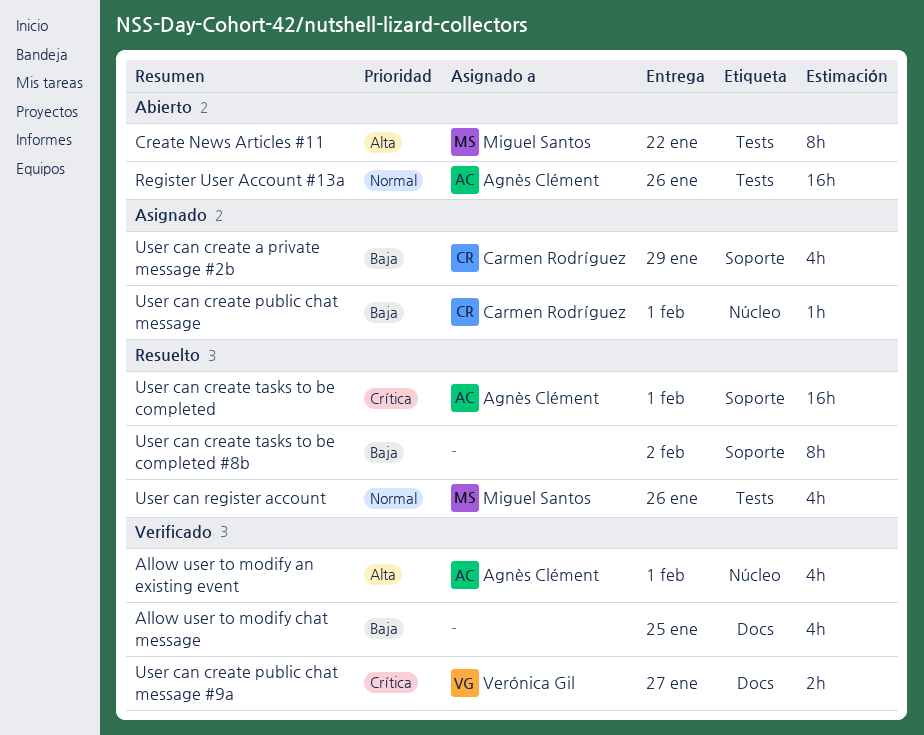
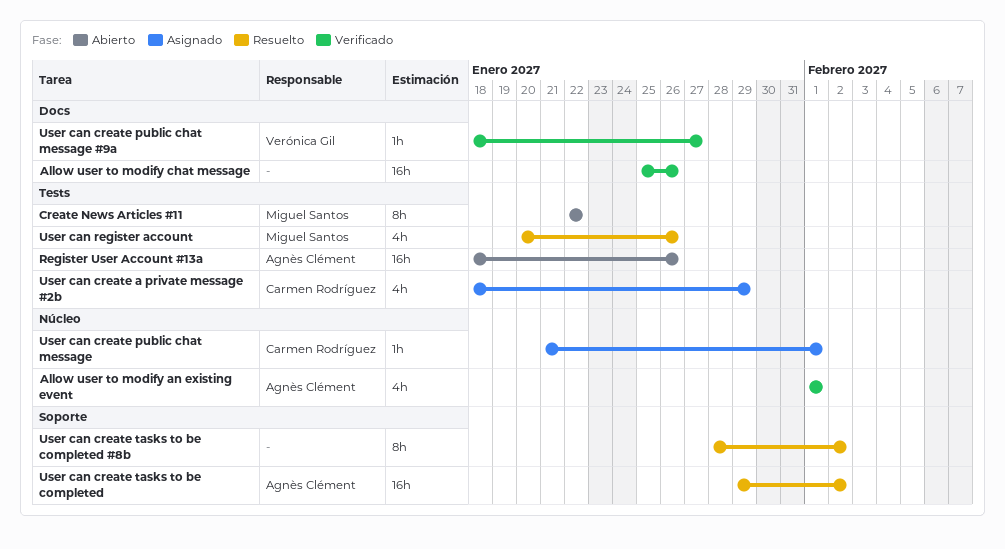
Allow user to modify chat message, estimate: 4h -> 16h
Allow user to modify chat message, due: Jan 25 -> Jan 26
User can create a private message #2b, label: Soporte -> Tests
User can create public chat message #9a, estimate: 2h -> 1h
User can create tasks to be completed, due: Feb 1 -> Feb 2

